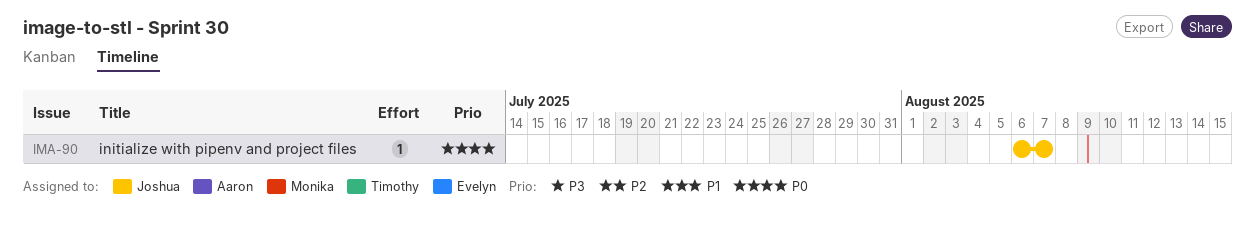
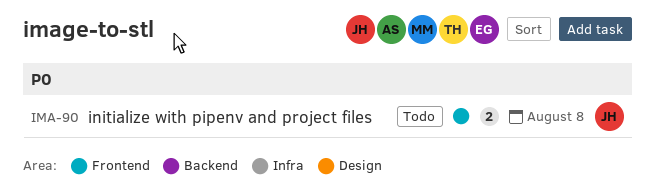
IMA-90, estimate: 1 -> 2
IMA-90, due: Aug 7 -> Aug 8

